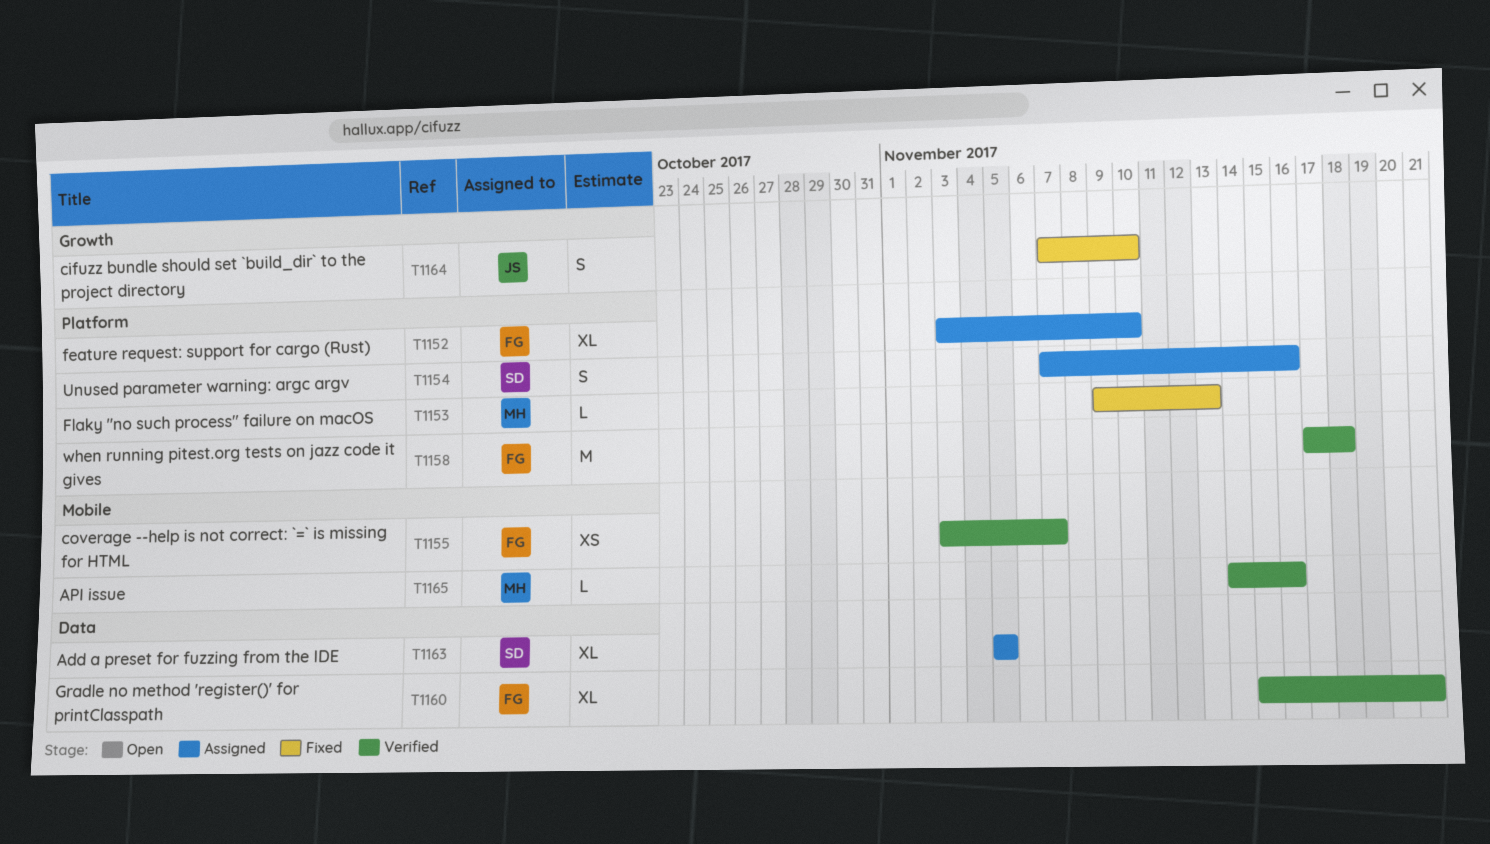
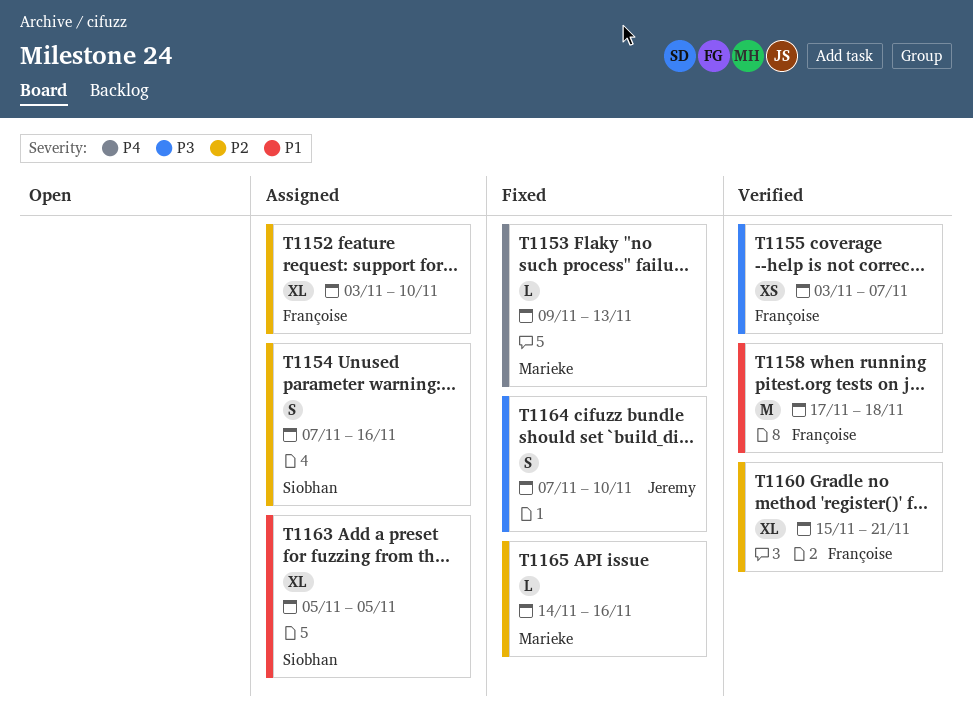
T1165, status: Verified -> Fixed

